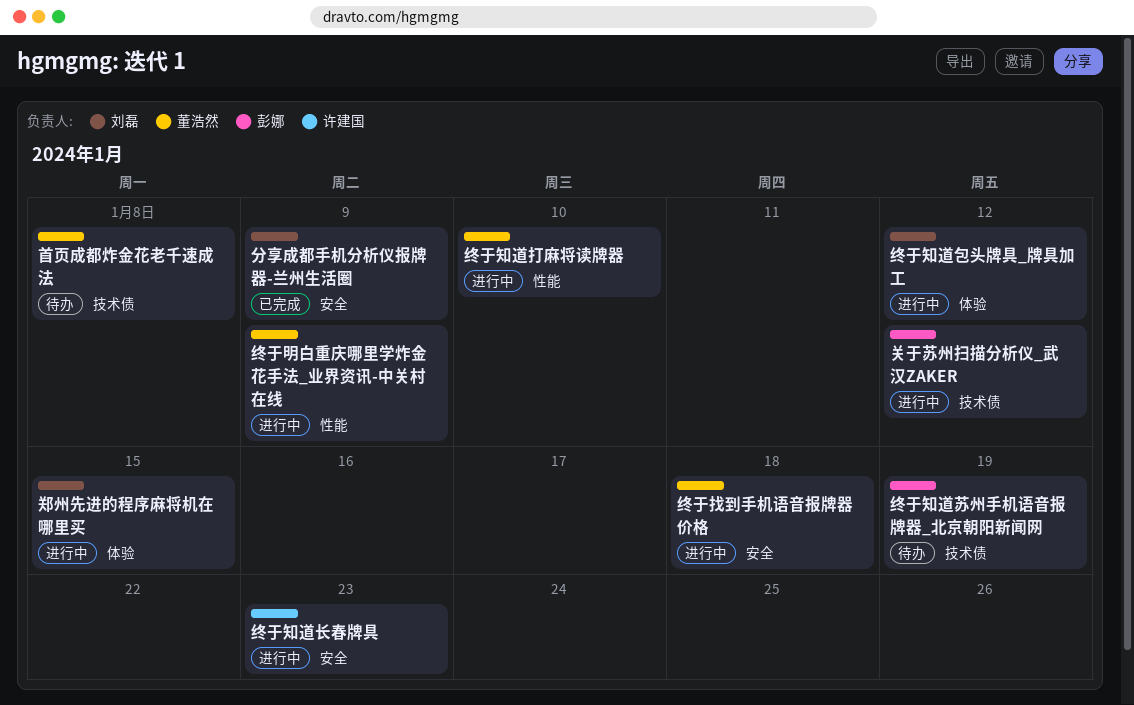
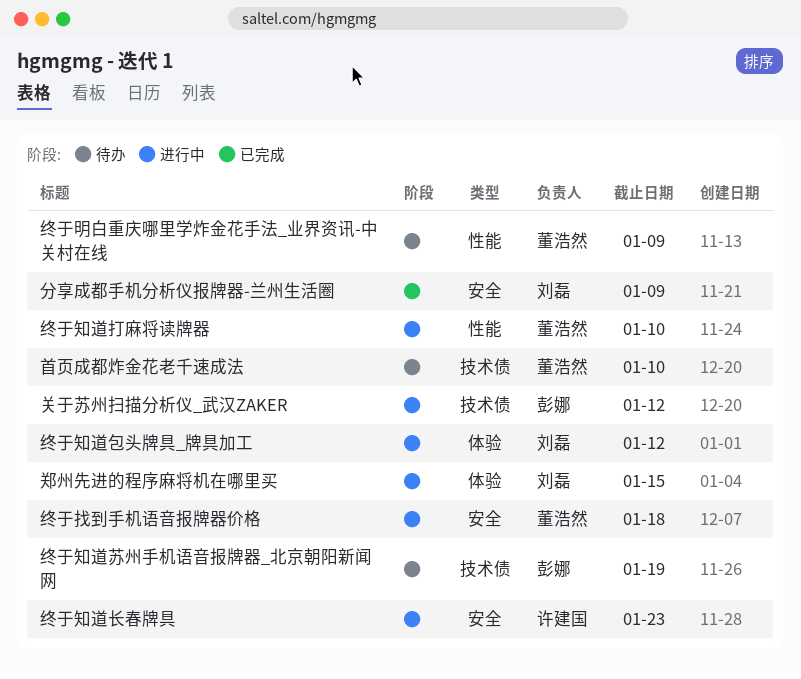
终于明白重庆哪里学炸金花手法_业界资讯-中关村在线, status: 进行中 -> 待办
首页成都炸金花老千速成法, due: Jan 8 -> Jan 10

